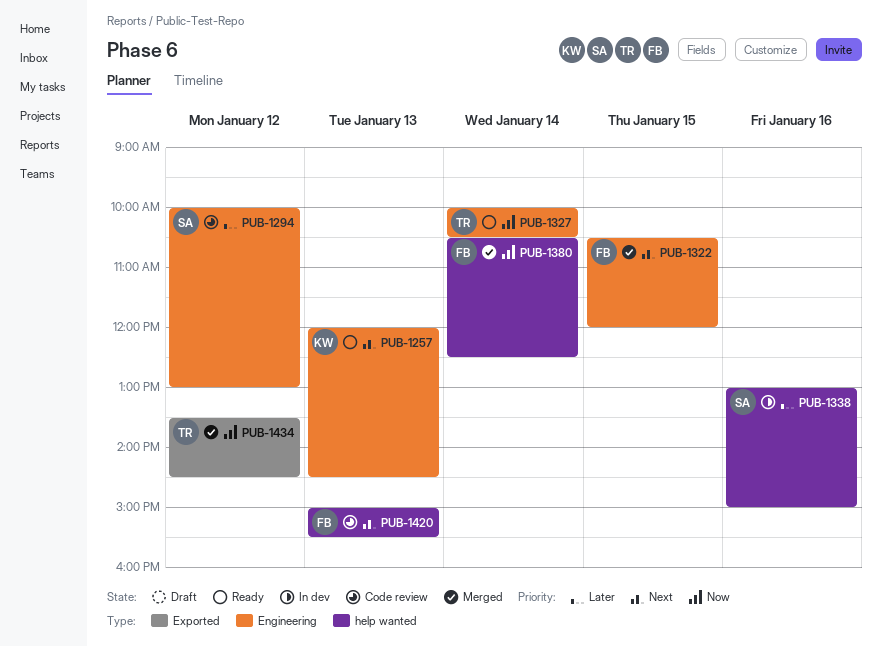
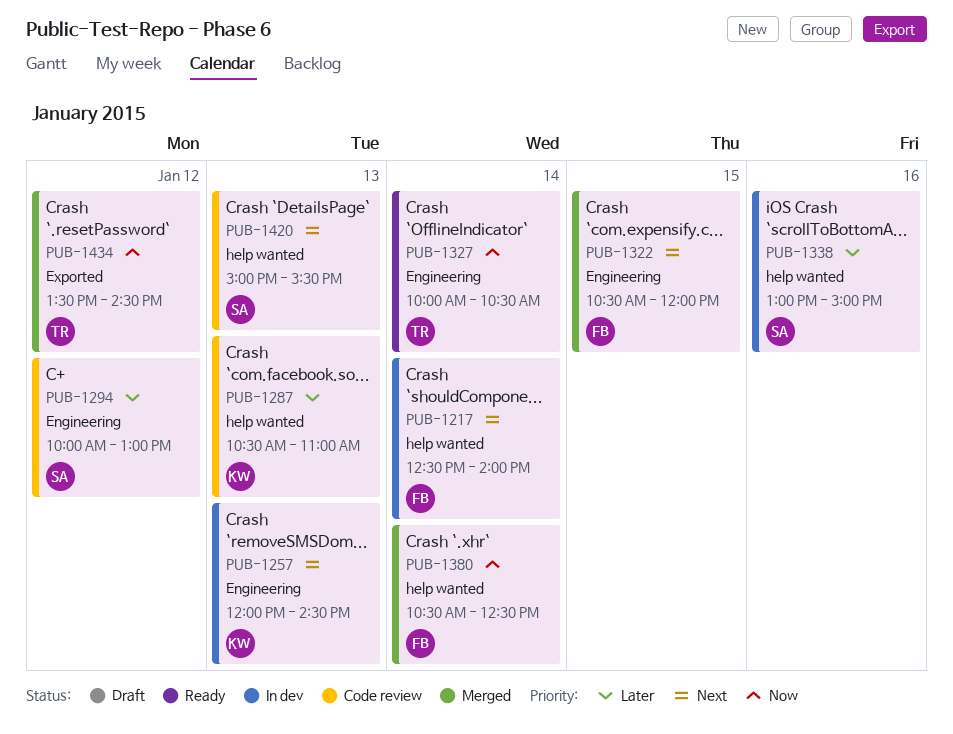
PUB-1217: none -> present
PUB-1257, status: Ready -> In dev
PUB-1287: none -> present
PUB-1420, owner: FB -> SA

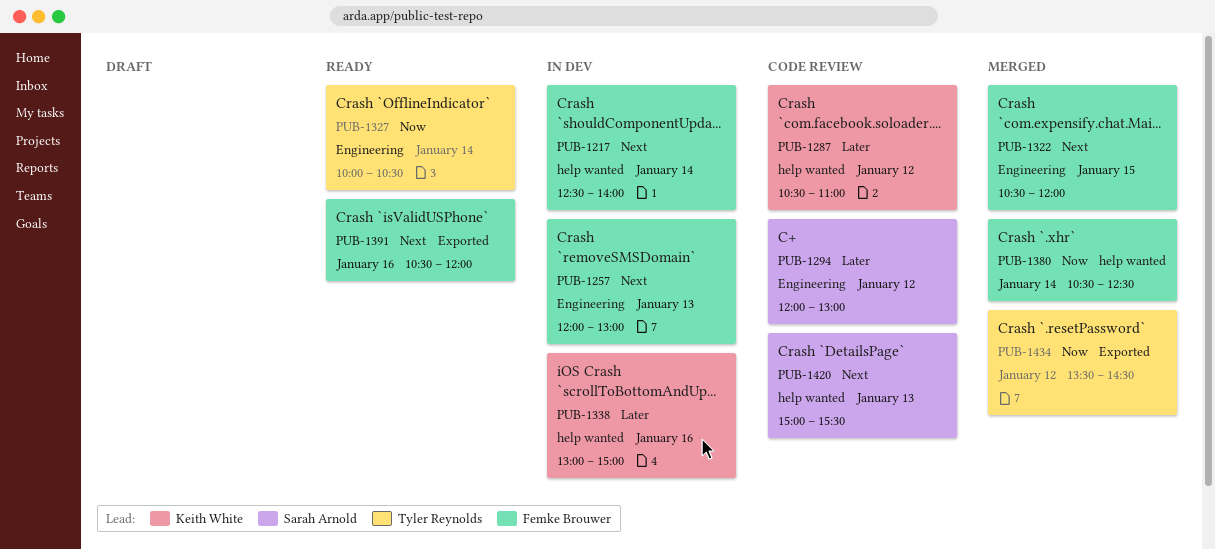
PUB-1257, owner: Keith White -> Femke Brouwer
PUB-1257, ends: 14:30 -> 13:00
PUB-1287, day: Jan 13 -> Jan 12
PUB-1294, begins: 10:00 -> 12:00
PUB-1338, owner: Sarah Arnold -> Keith White
PUB-1391: none -> present

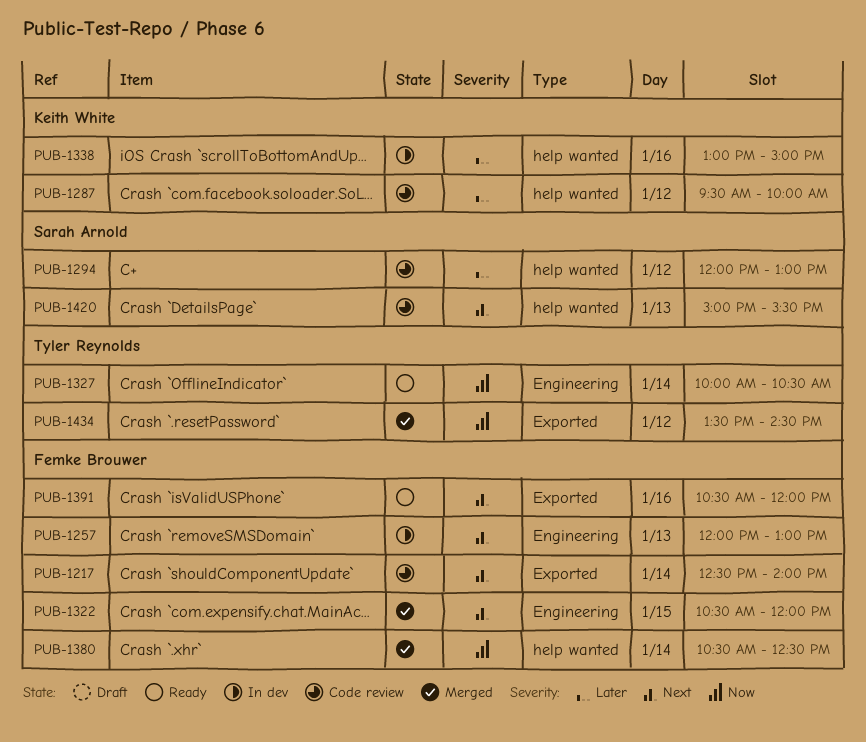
PUB-1217, status: In dev -> Code review
PUB-1217, label: help wanted -> Exported
PUB-1287, begins: 10:30 -> 09:30
PUB-1287, ends: 11:00 -> 10:00
PUB-1294, label: Engineering -> help wanted

